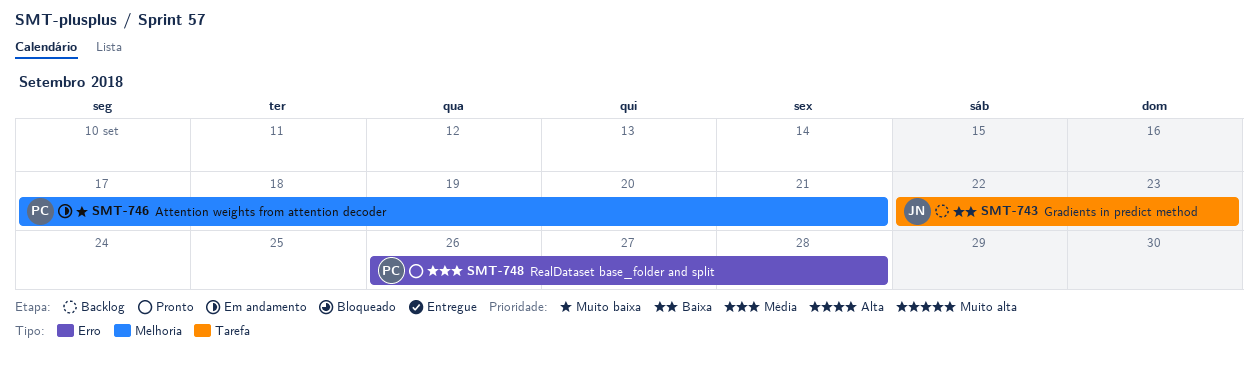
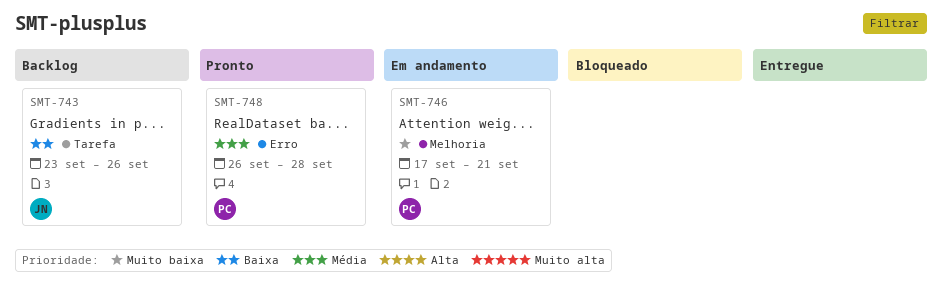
SMT-743, start: Sep 22 -> Sep 23
SMT-743, due: Sep 23 -> Sep 26

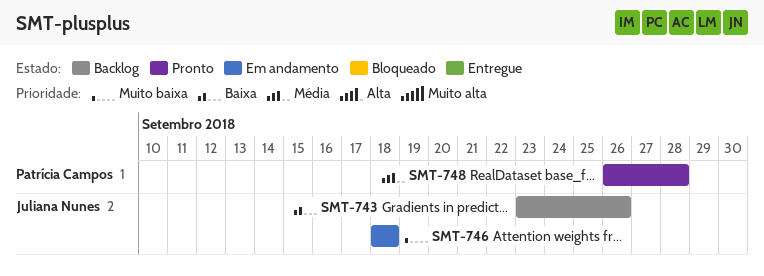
SMT-746, owner: Patrícia Campos -> Juliana Nunes
SMT-746, start: Sep 17 -> Sep 18
SMT-746, due: Sep 21 -> Sep 18

